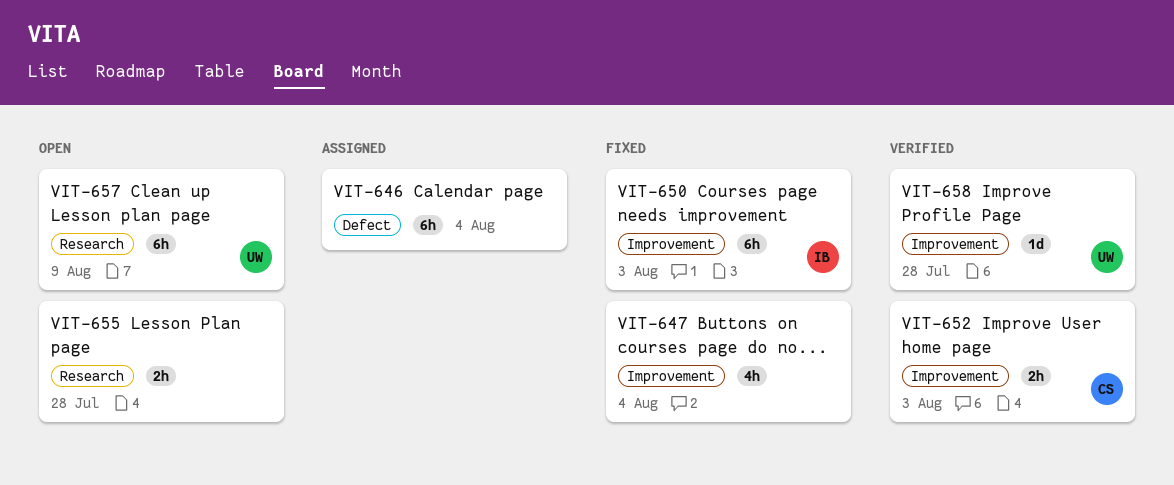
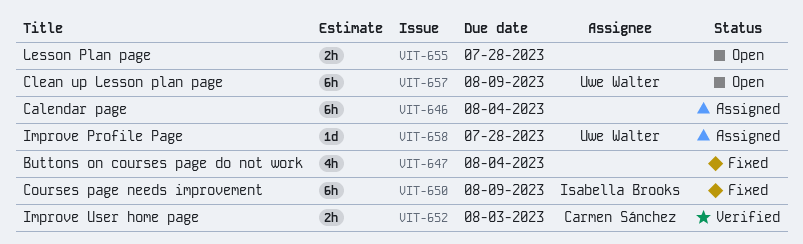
VIT-650, due: Aug 3 -> Aug 9
VIT-658, status: Verified -> Assigned

